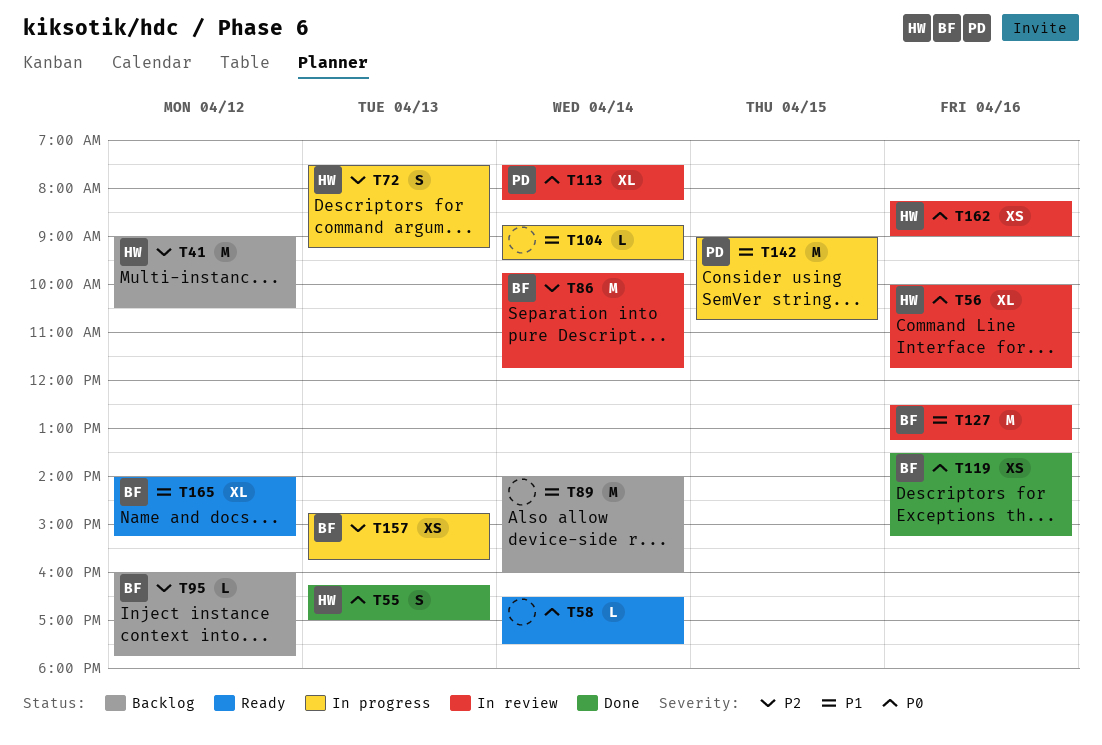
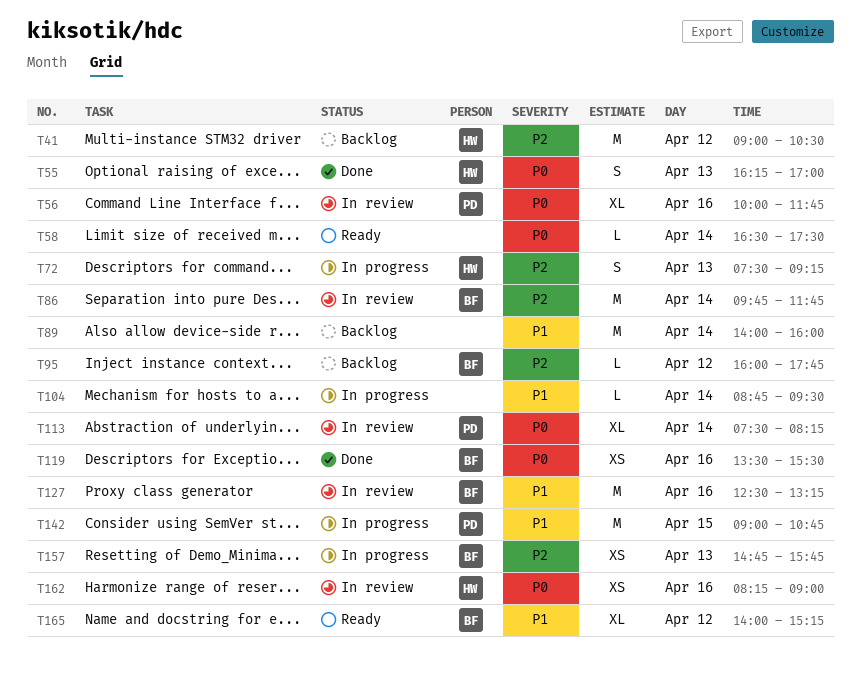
T56, owner: HW -> PD
T119, ends: 15:15 -> 15:30

